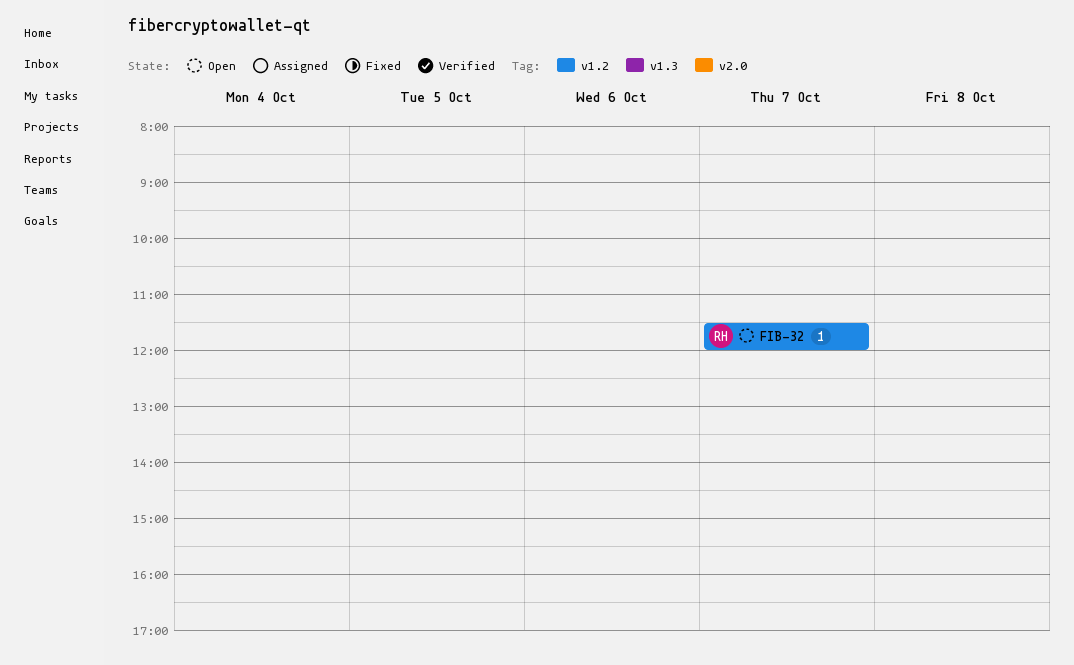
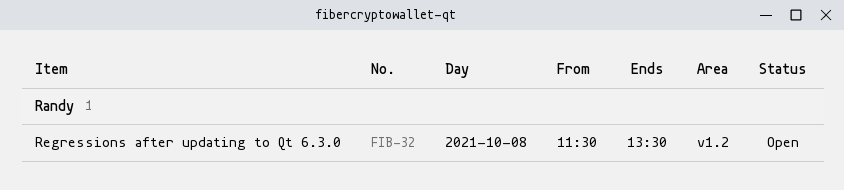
FIB-32, day: Oct 7 -> Oct 8
FIB-32, ends: 12:00 -> 13:30

